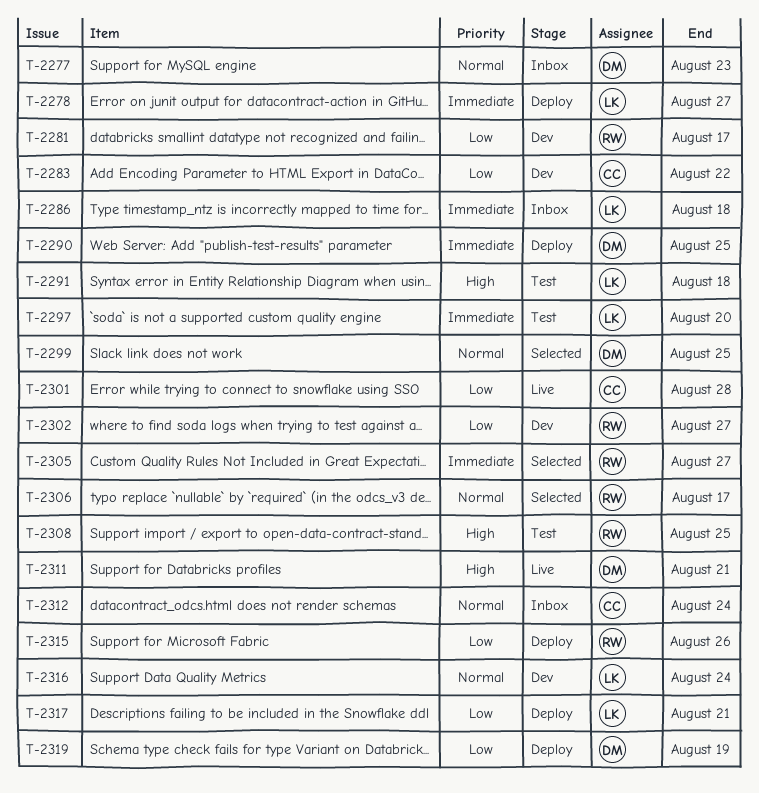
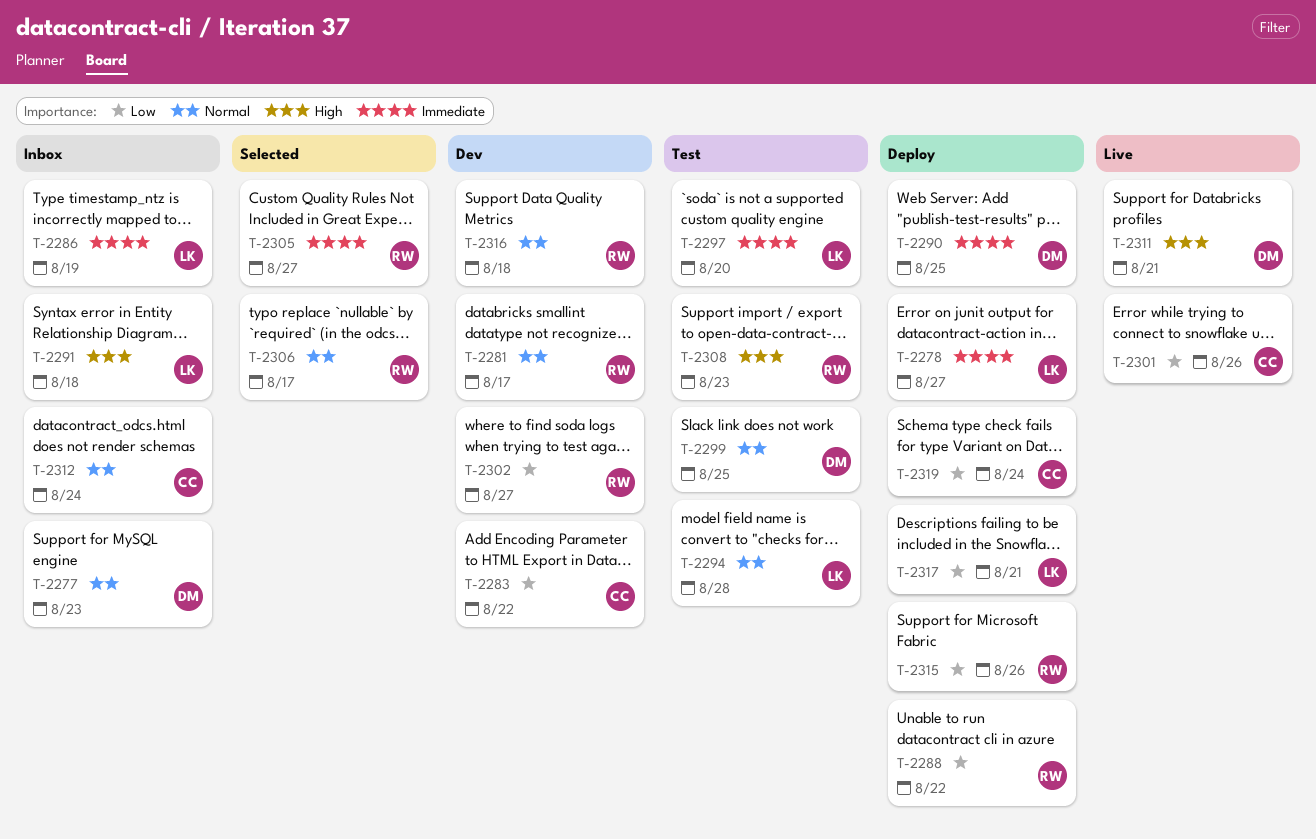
T-2281, priority: Low -> Normal
T-2286, due: Aug 18 -> Aug 19
T-2288: none -> present
T-2291, status: Test -> Inbox
T-2294: none -> present
T-2299, status: Selected -> Test
T-2301, due: Aug 28 -> Aug 26
T-2308, due: Aug 25 -> Aug 23
T-2316, owner: LK -> RW
T-2316, due: Aug 24 -> Aug 18
T-2319, owner: DM -> CC
T-2319, due: Aug 19 -> Aug 24

